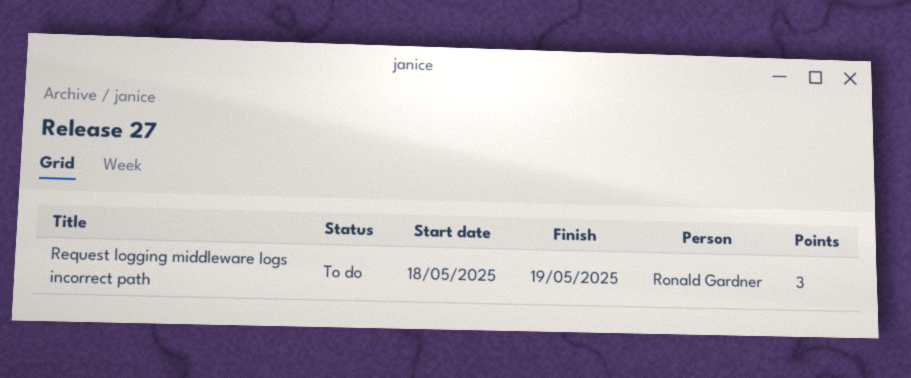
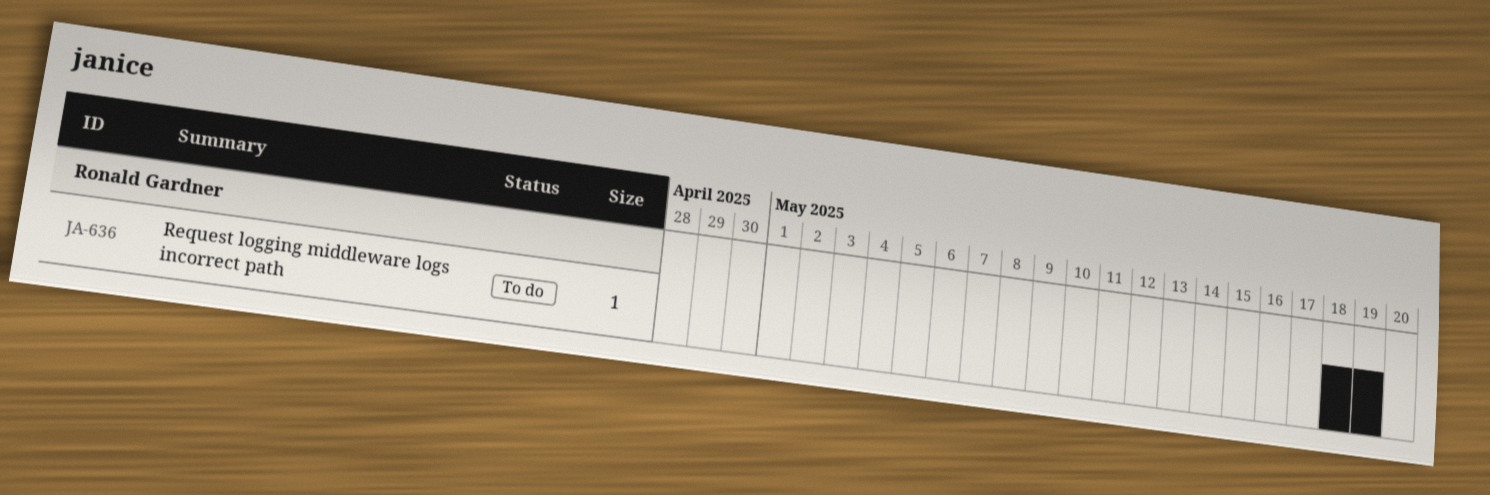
Request logging middleware logs incorrect path, estimate: 3 -> 1

